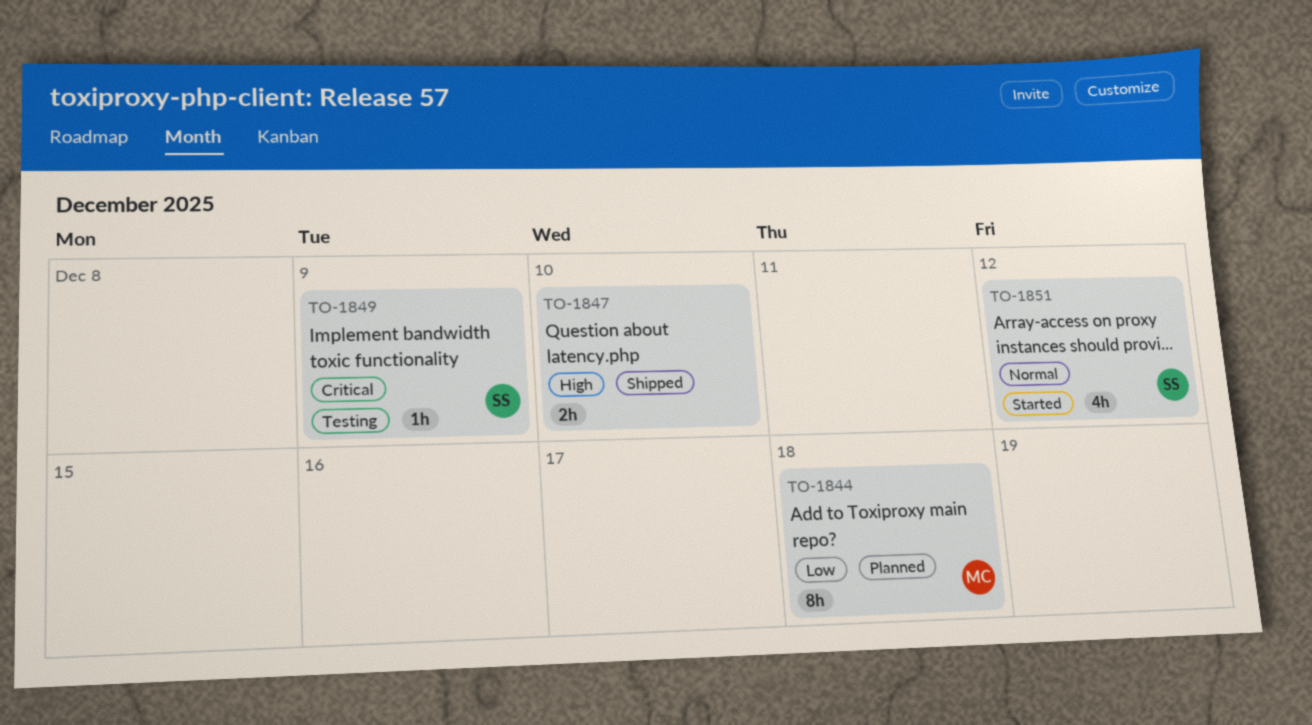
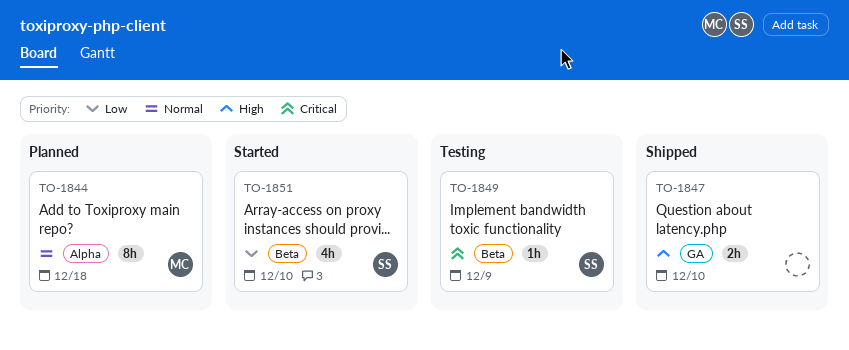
TO-1844, priority: Low -> Normal
TO-1851, priority: Normal -> Low
TO-1851, due: Dec 12 -> Dec 10

